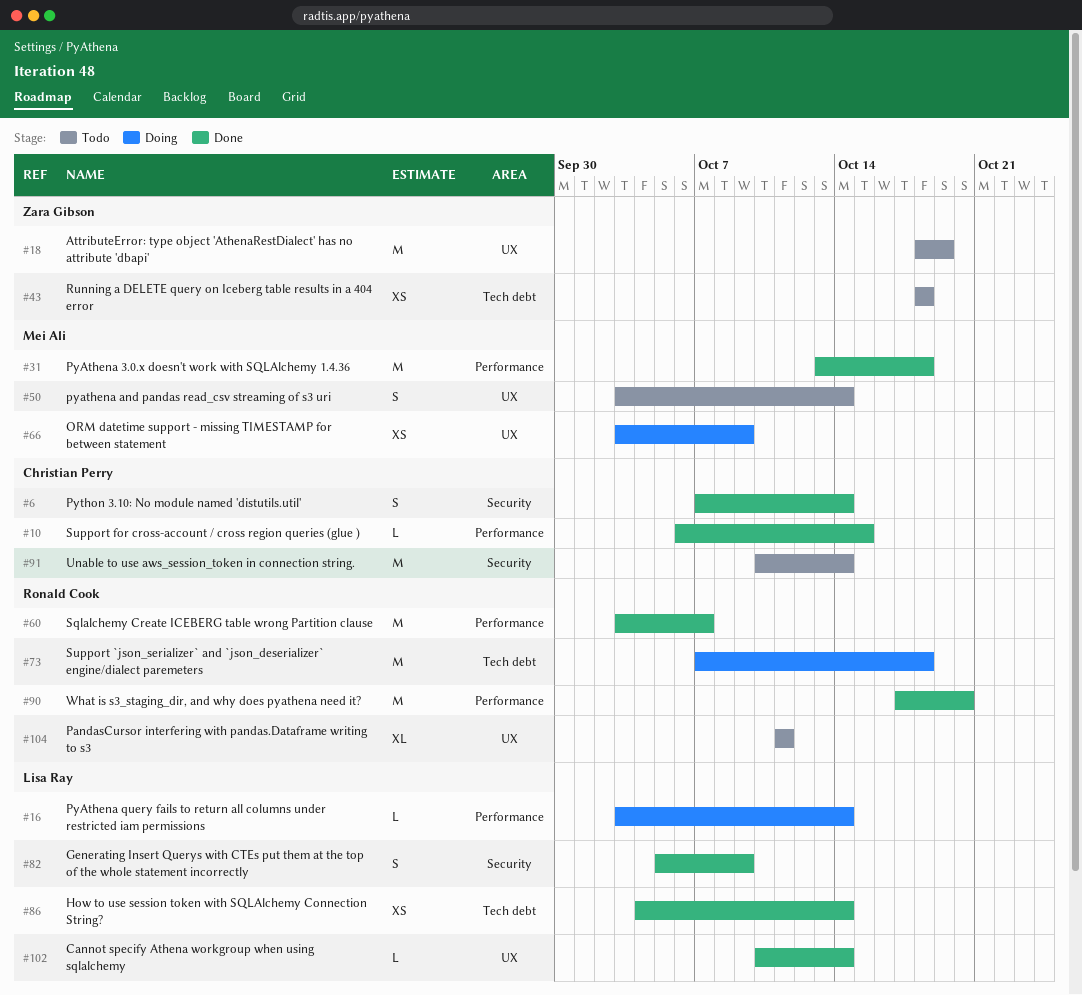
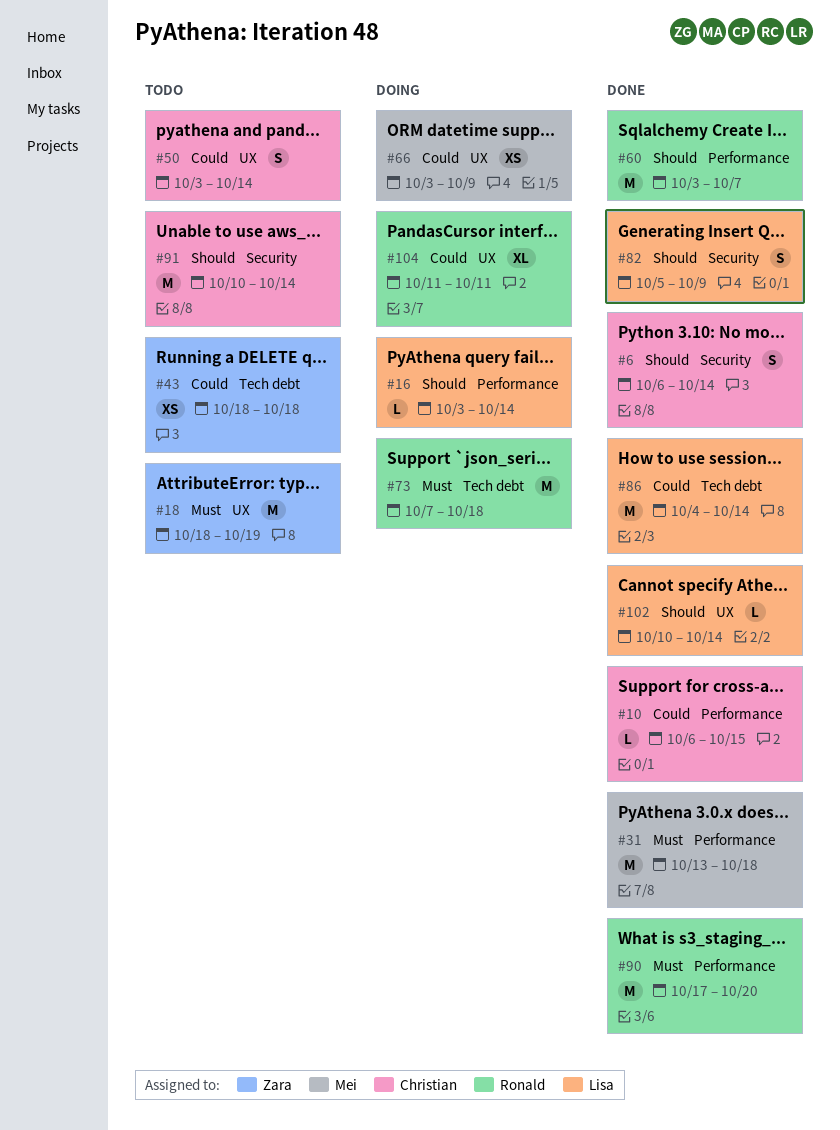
#6, start: Oct 7 -> Oct 6
#50, owner: Mei Ali -> Christian Perry
#86, estimate: XS -> M
#104, status: Todo -> Doing

